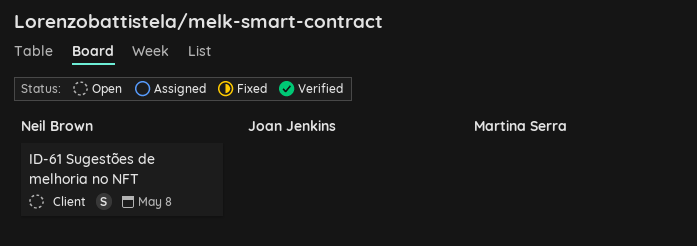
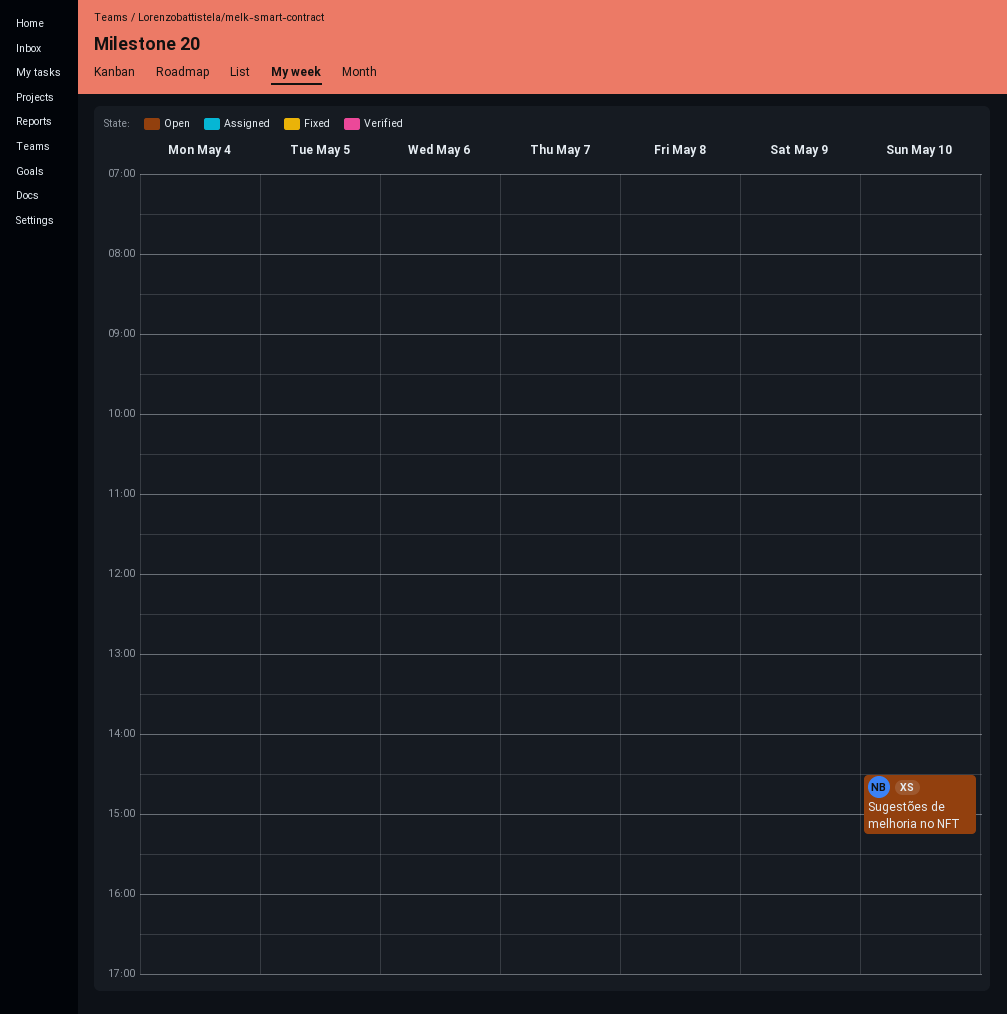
Sugestões de melhoria no NFT, estimate: S -> XS
Sugestões de melhoria no NFT, day: May 8 -> May 10

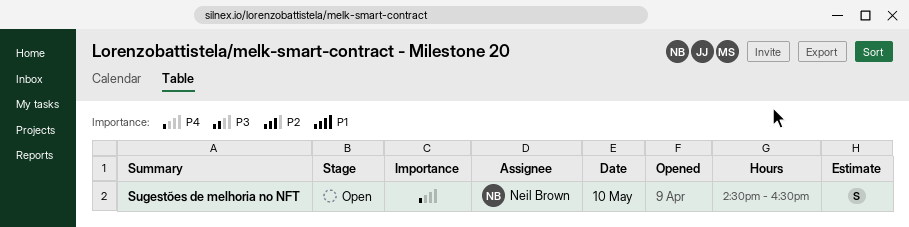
Sugestões de melhoria no NFT, estimate: XS -> S
Sugestões de melhoria no NFT, ends: 15:15 -> 16:30

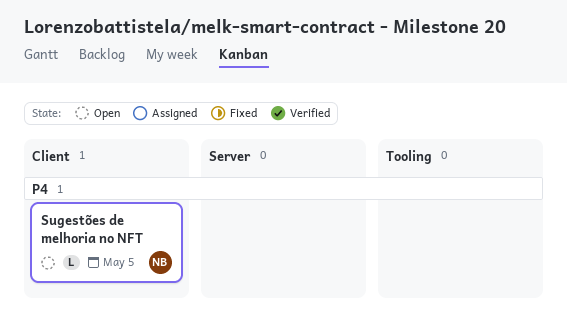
Sugestões de melhoria no NFT, estimate: S -> L
Sugestões de melhoria no NFT, day: May 10 -> May 5

